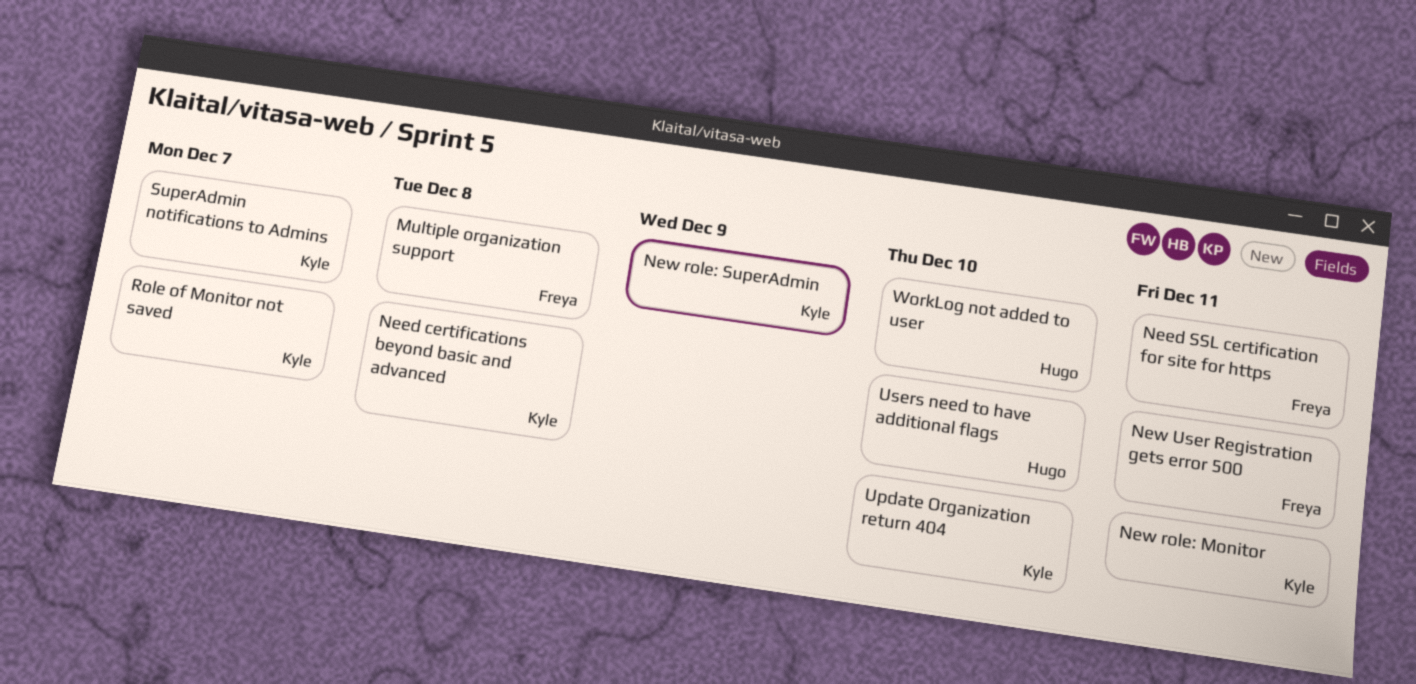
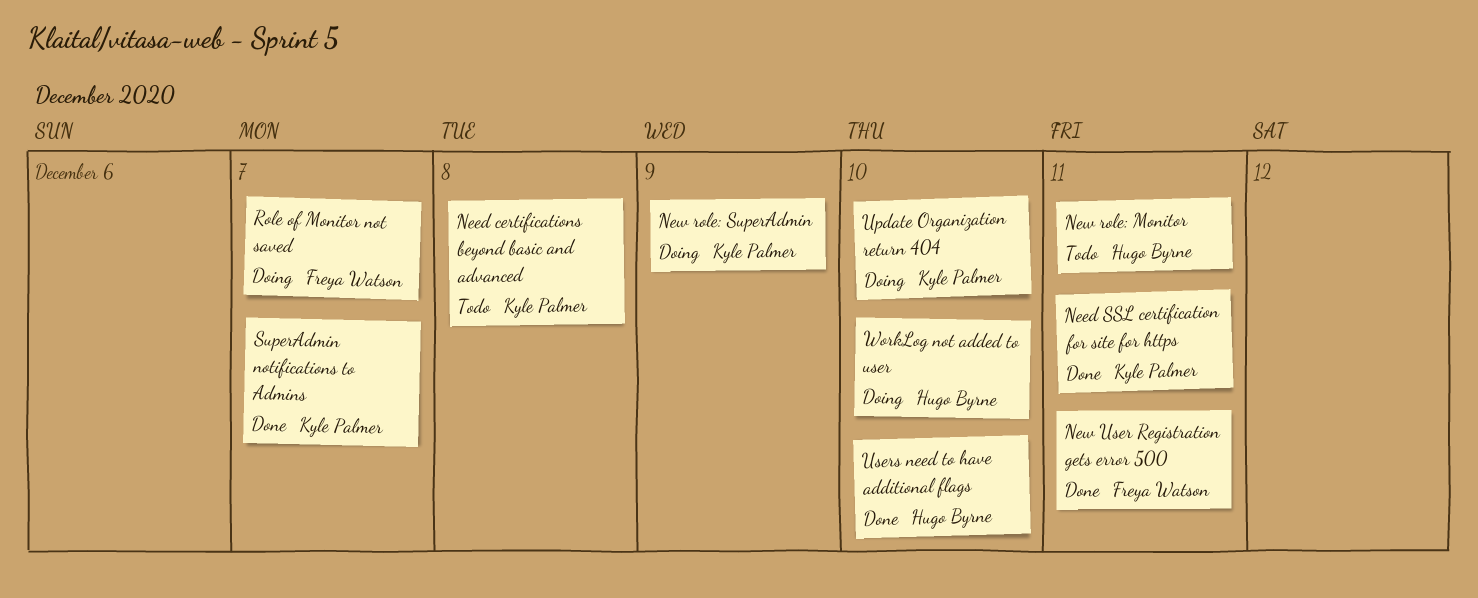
Multiple organization support: present -> none
Need SSL certification for site for https, owner: Freya Watson -> Kyle Palmer
New role: Monitor, owner: Kyle Palmer -> Hugo Byrne
Role of Monitor not saved, owner: Kyle Palmer -> Freya Watson

